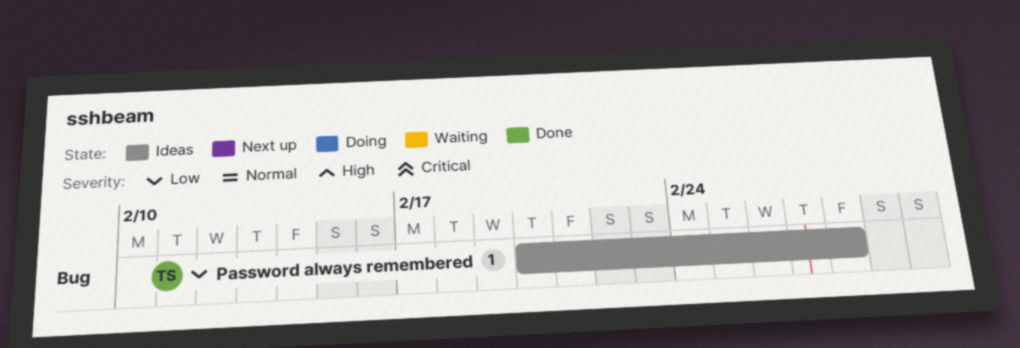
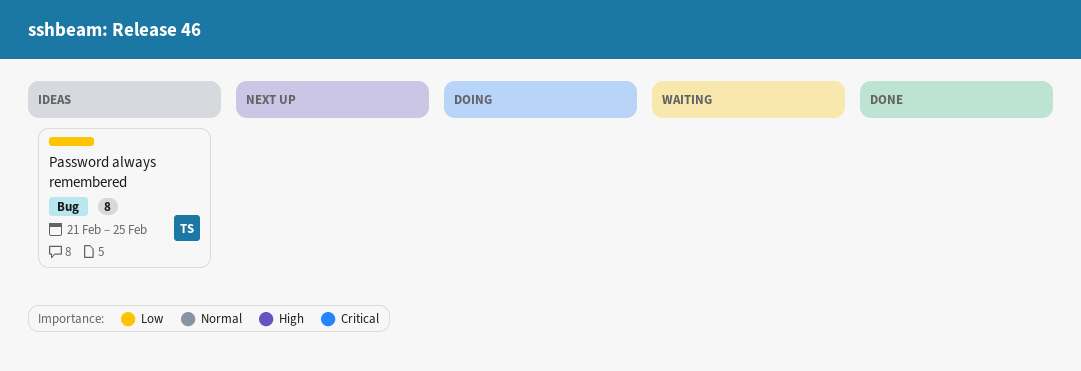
Password always remembered, estimate: 1 -> 8
Password always remembered, start: Feb 20 -> Feb 21
Password always remembered, due: Feb 28 -> Feb 25

